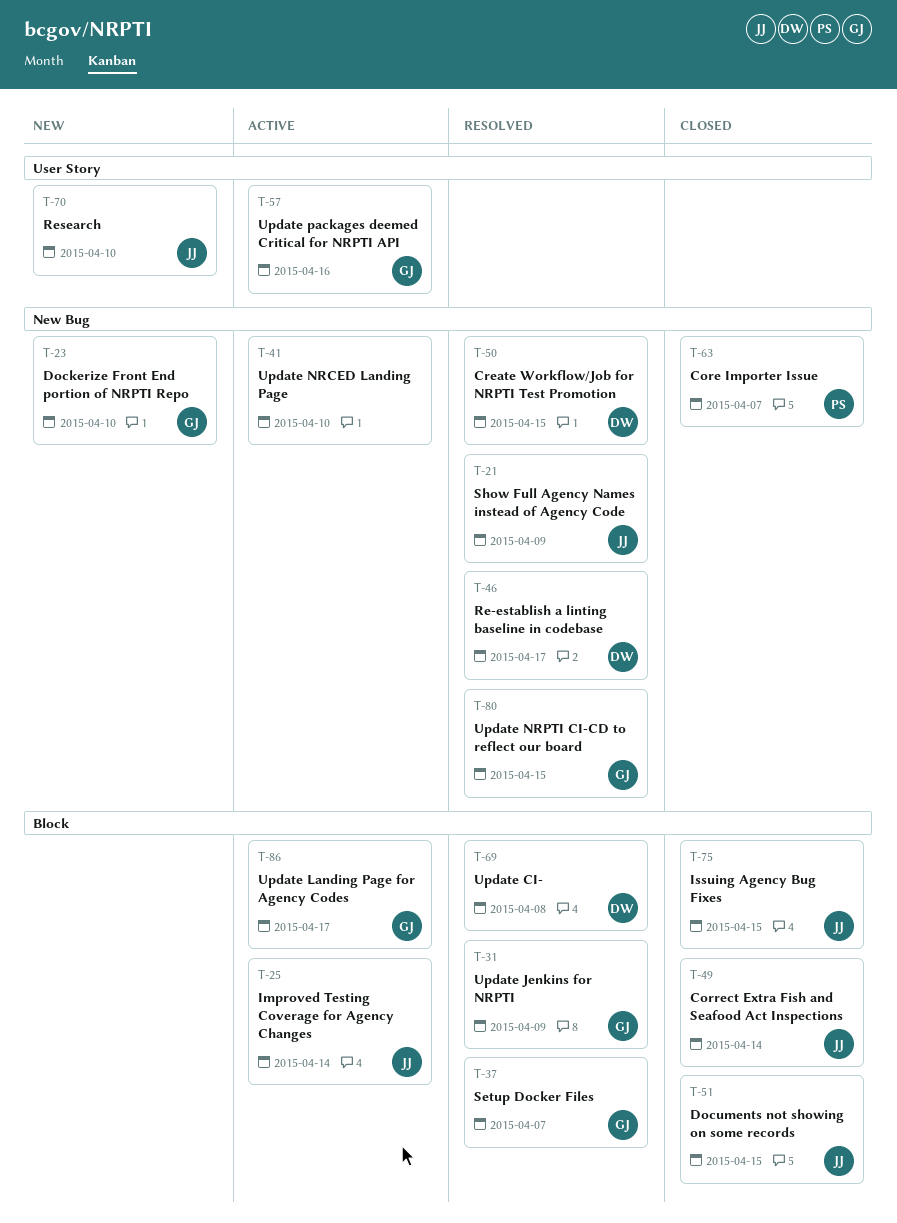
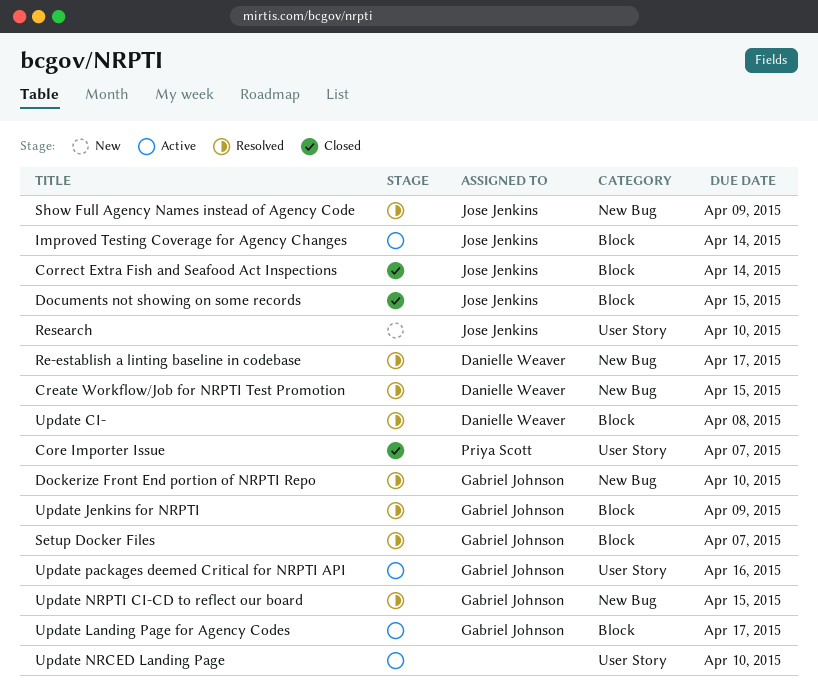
Core Importer Issue, label: New Bug -> User Story
Dockerize Front End portion of NRPTI Repo, status: New -> Resolved
Issuing Agency Bug Fixes: present -> none
Update NRCED Landing Page, label: New Bug -> User Story

